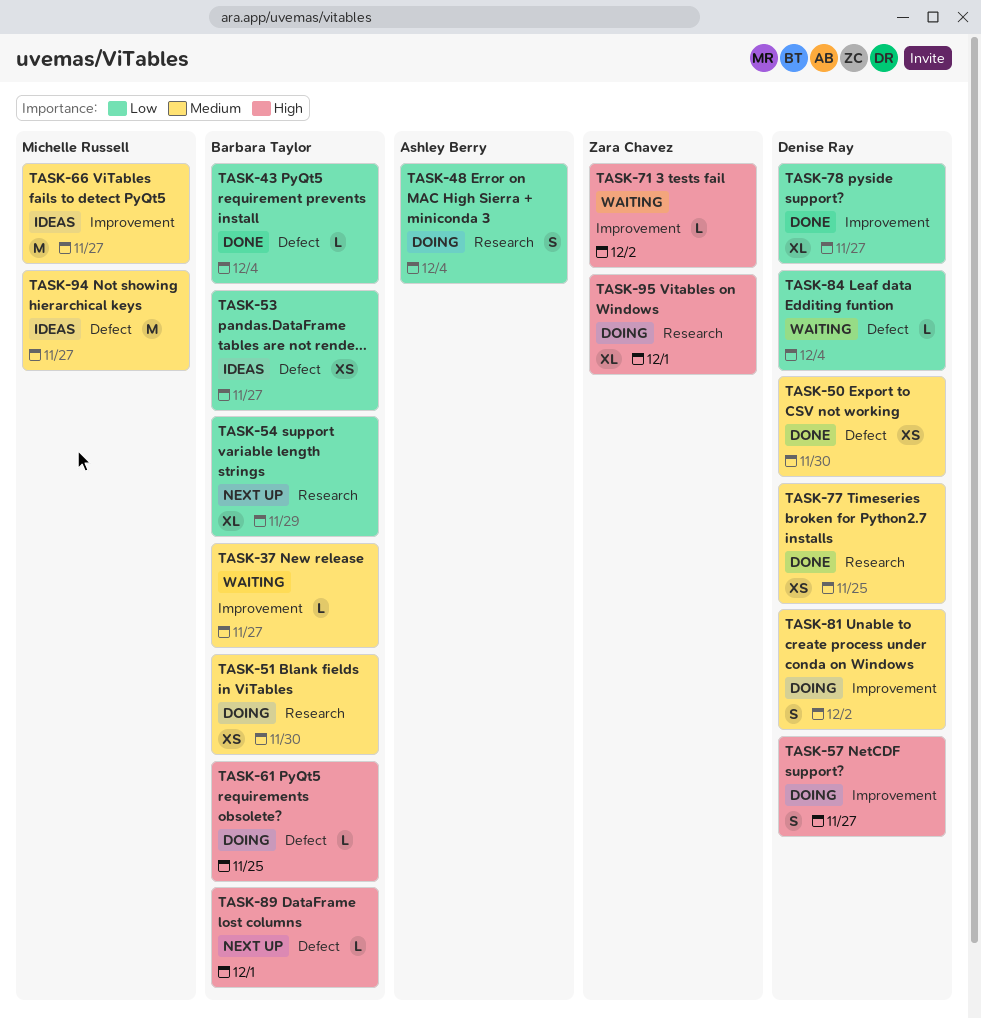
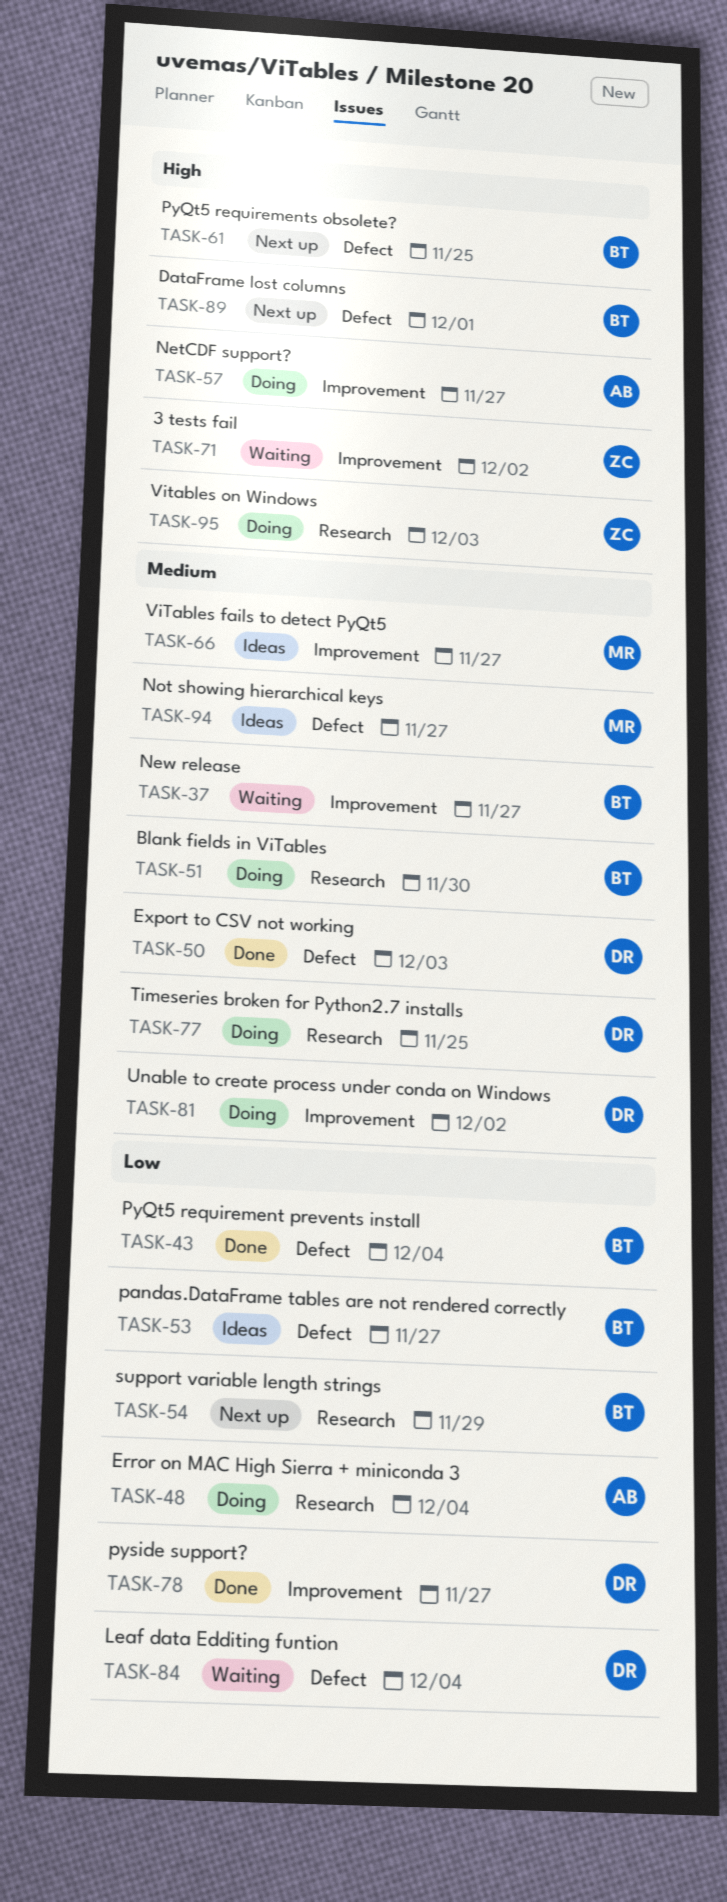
TASK-50, due: Nov 30 -> Dec 3
TASK-57, owner: Denise Ray -> Ashley Berry
TASK-61, status: Doing -> Next up
TASK-77, status: Done -> Doing
TASK-95, due: Dec 1 -> Dec 3

